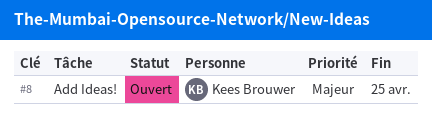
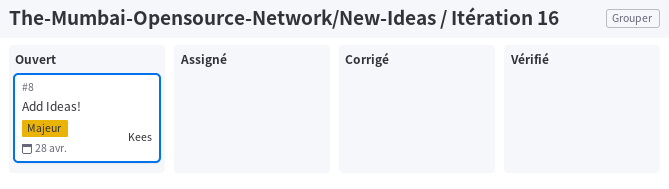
#8, due: Apr 25 -> Apr 28

